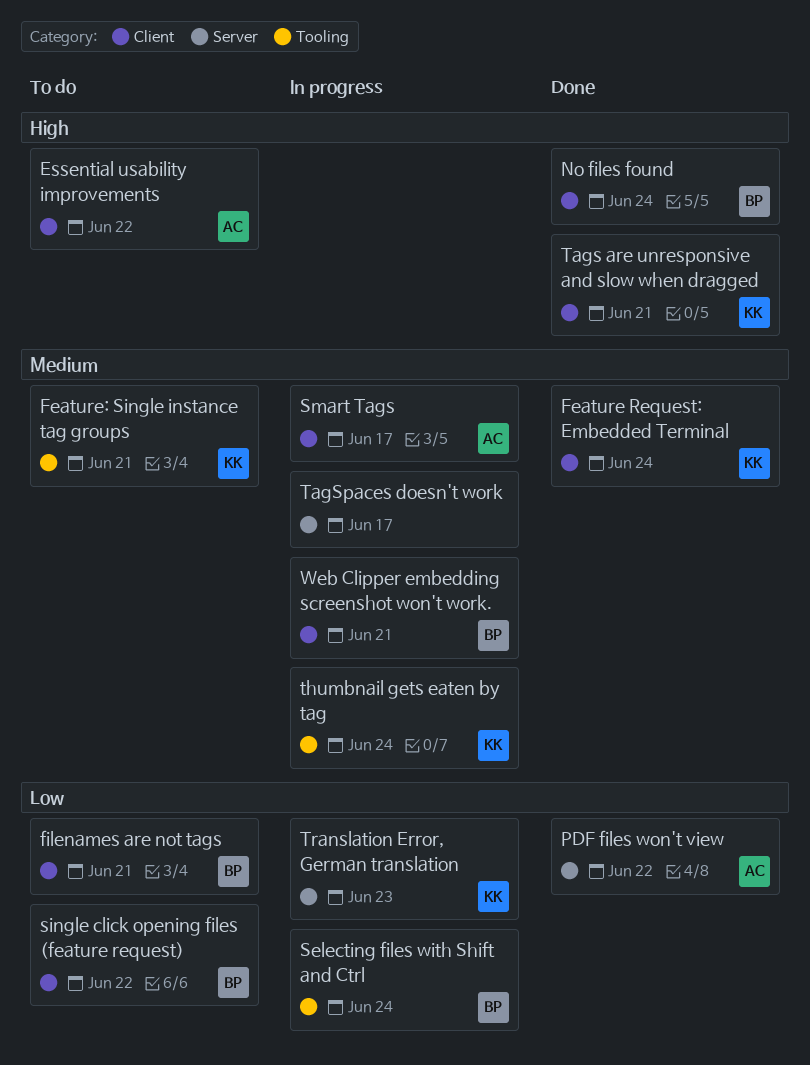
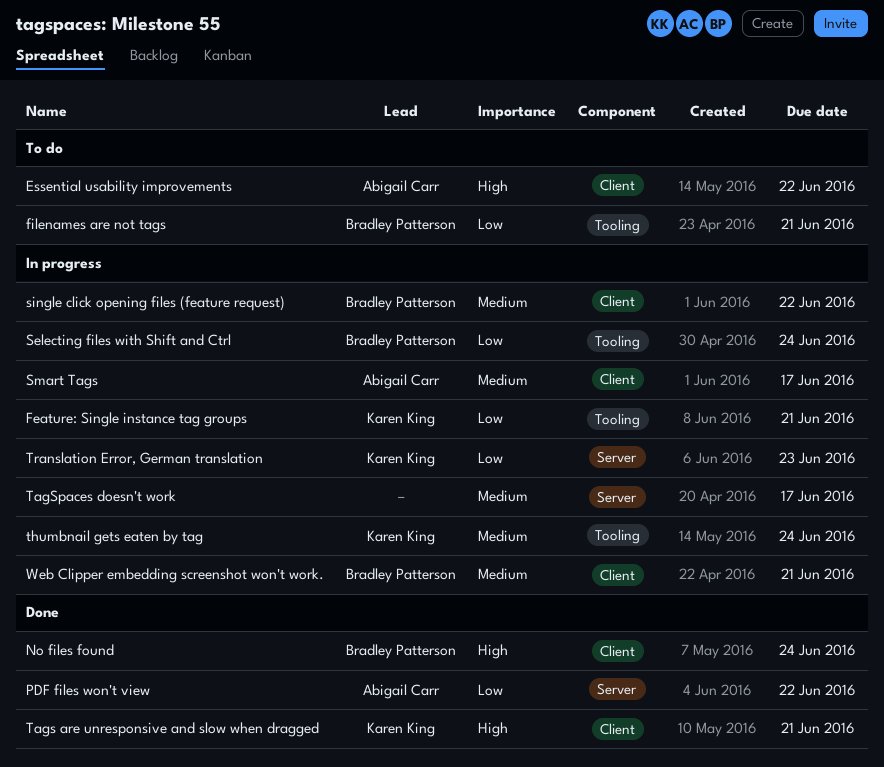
Feature Request: Embedded Terminal: present -> none
Feature: Single instance tag groups, status: To do -> In progress
Feature: Single instance tag groups, priority: Medium -> Low
filenames are not tags, label: Client -> Tooling
single click opening files (feature request), status: To do -> In progress
single click opening files (feature request), priority: Low -> Medium

